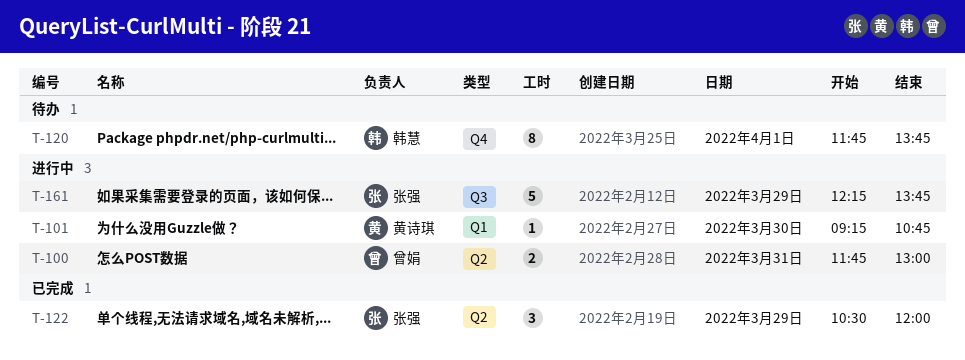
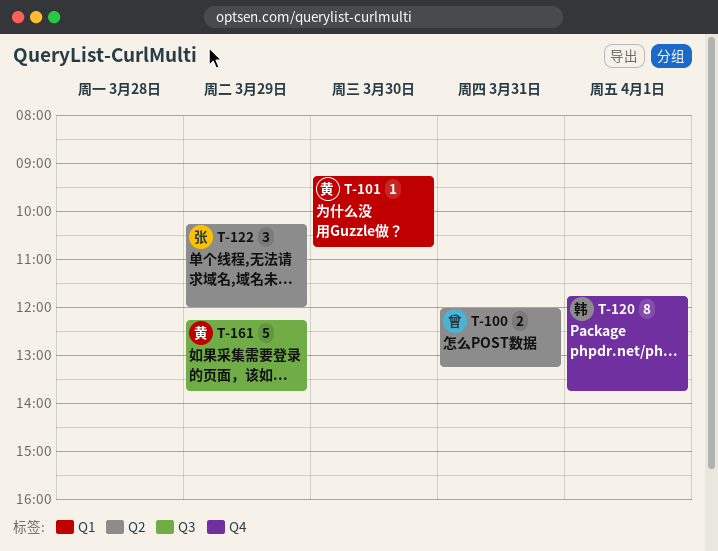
T-100, begins: 11:45 -> 12:00
T-100, ends: 13:00 -> 13:15
T-122, begins: 10:30 -> 10:15
T-161, owner: 张强 -> 黄诗琪

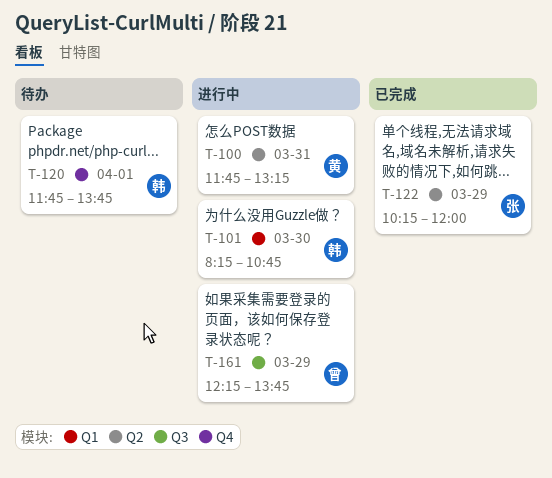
T-100, owner: 曾 -> 黄
T-100, begins: 12:00 -> 11:45
T-101, owner: 黄 -> 韩
T-101, begins: 09:15 -> 08:15
T-161, owner: 黄 -> 曾

